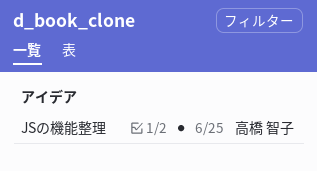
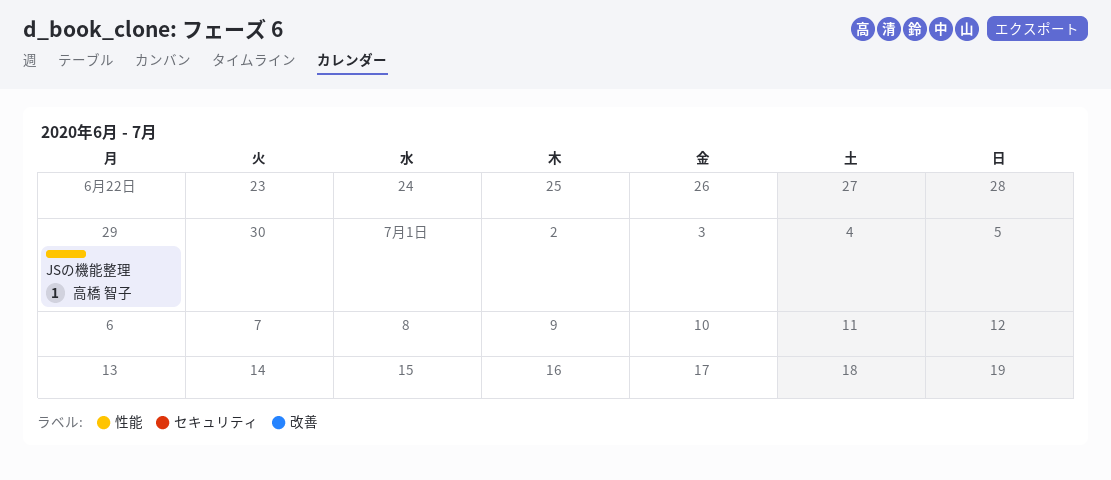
JSの機能整理, due: Jun 25 -> Jun 29

